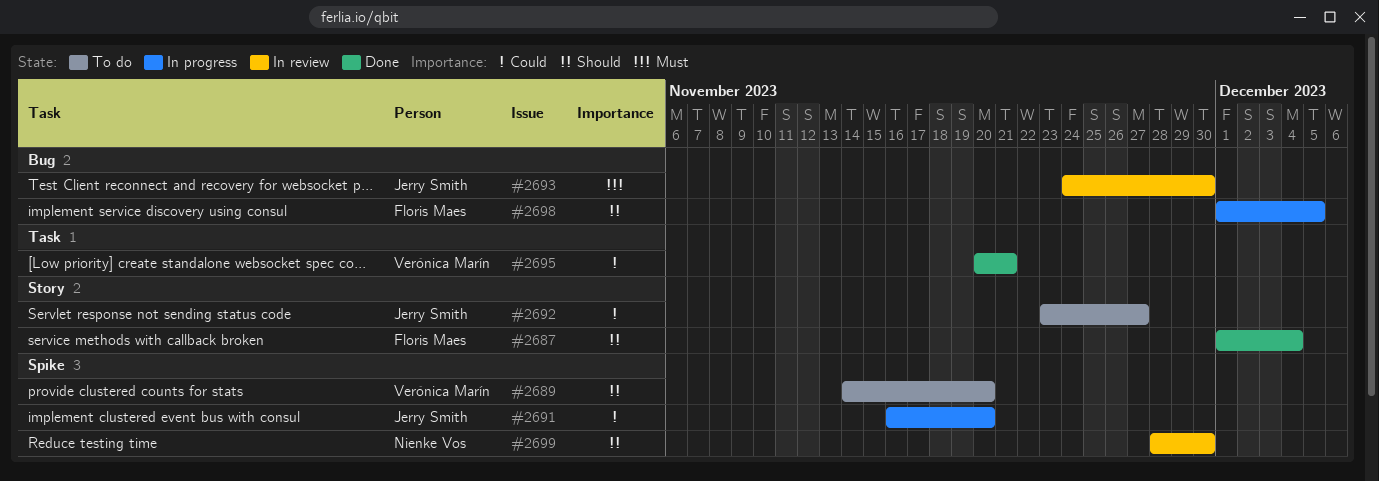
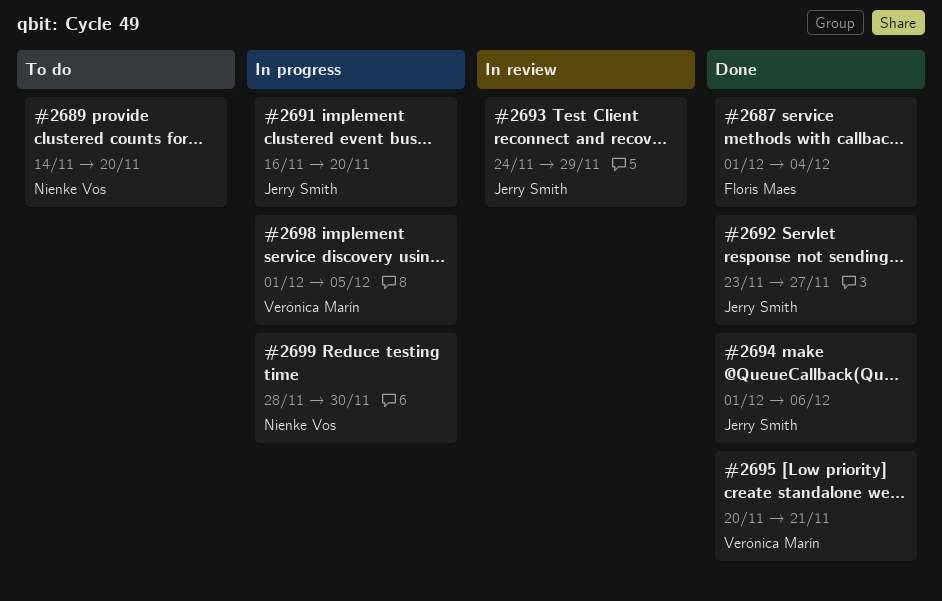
#2689, owner: Verónica Marín -> Nienke Vos
#2692, status: To do -> Done
#2693, due: Nov 30 -> Nov 29
#2694: none -> present
#2698, owner: Floris Maes -> Verónica Marín
#2699, status: In review -> In progress

